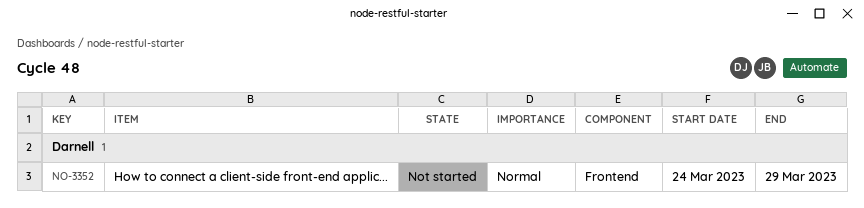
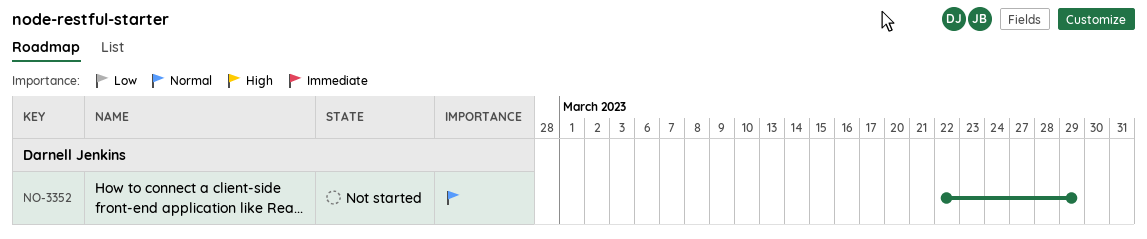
NO-3352, start: Mar 24 -> Mar 22

